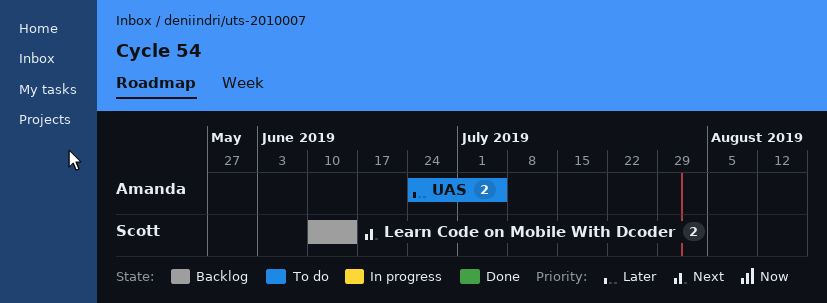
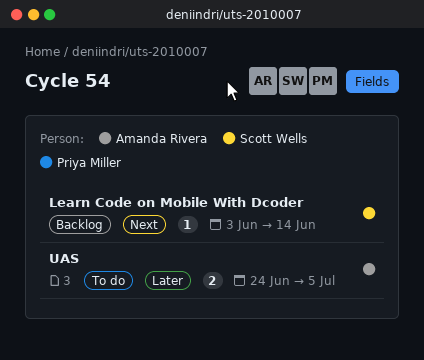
Learn Code on Mobile With Dcoder, estimate: 2 -> 1
Learn Code on Mobile With Dcoder, start: Jun 10 -> Jun 3

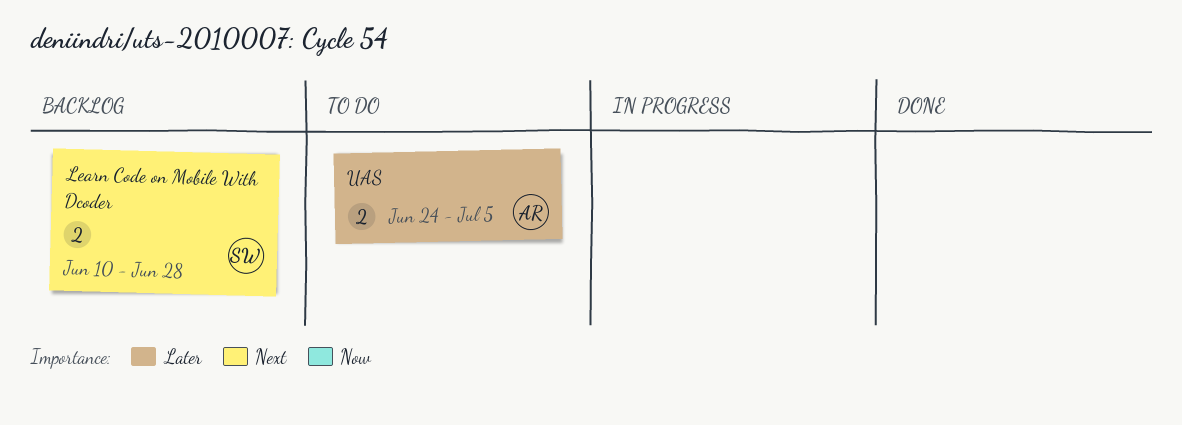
Learn Code on Mobile With Dcoder, estimate: 1 -> 2
Learn Code on Mobile With Dcoder, start: Jun 3 -> Jun 10
Learn Code on Mobile With Dcoder, due: Jun 14 -> Jun 28

